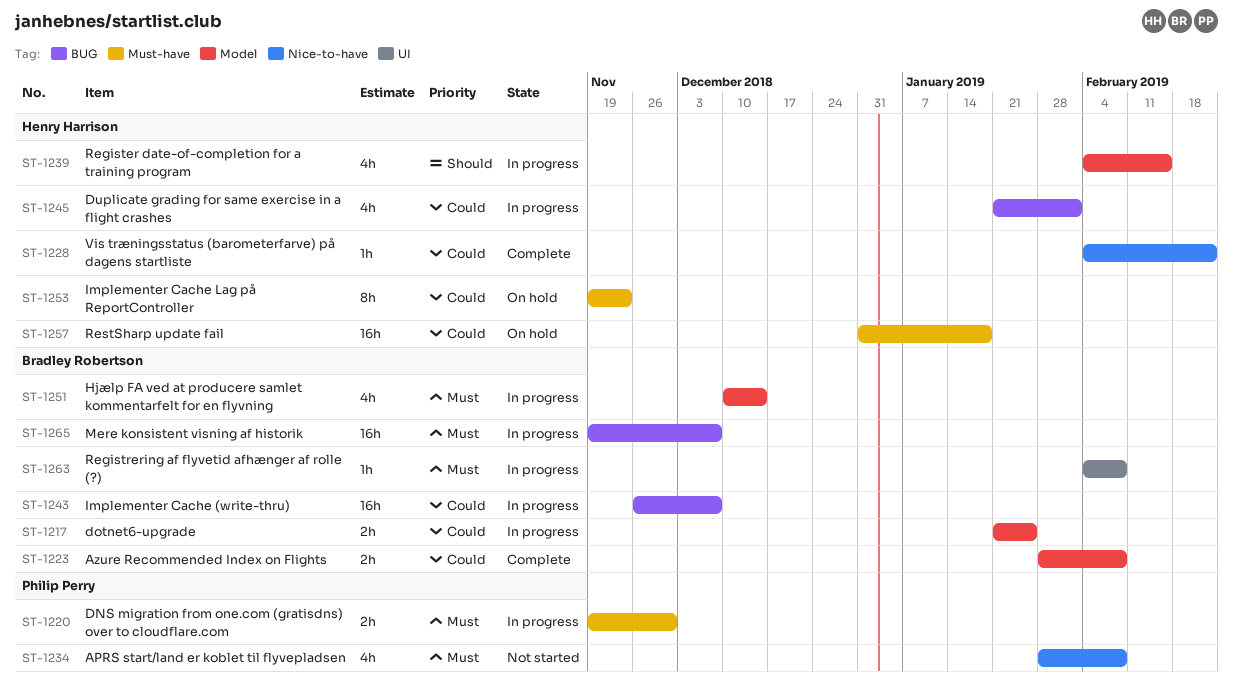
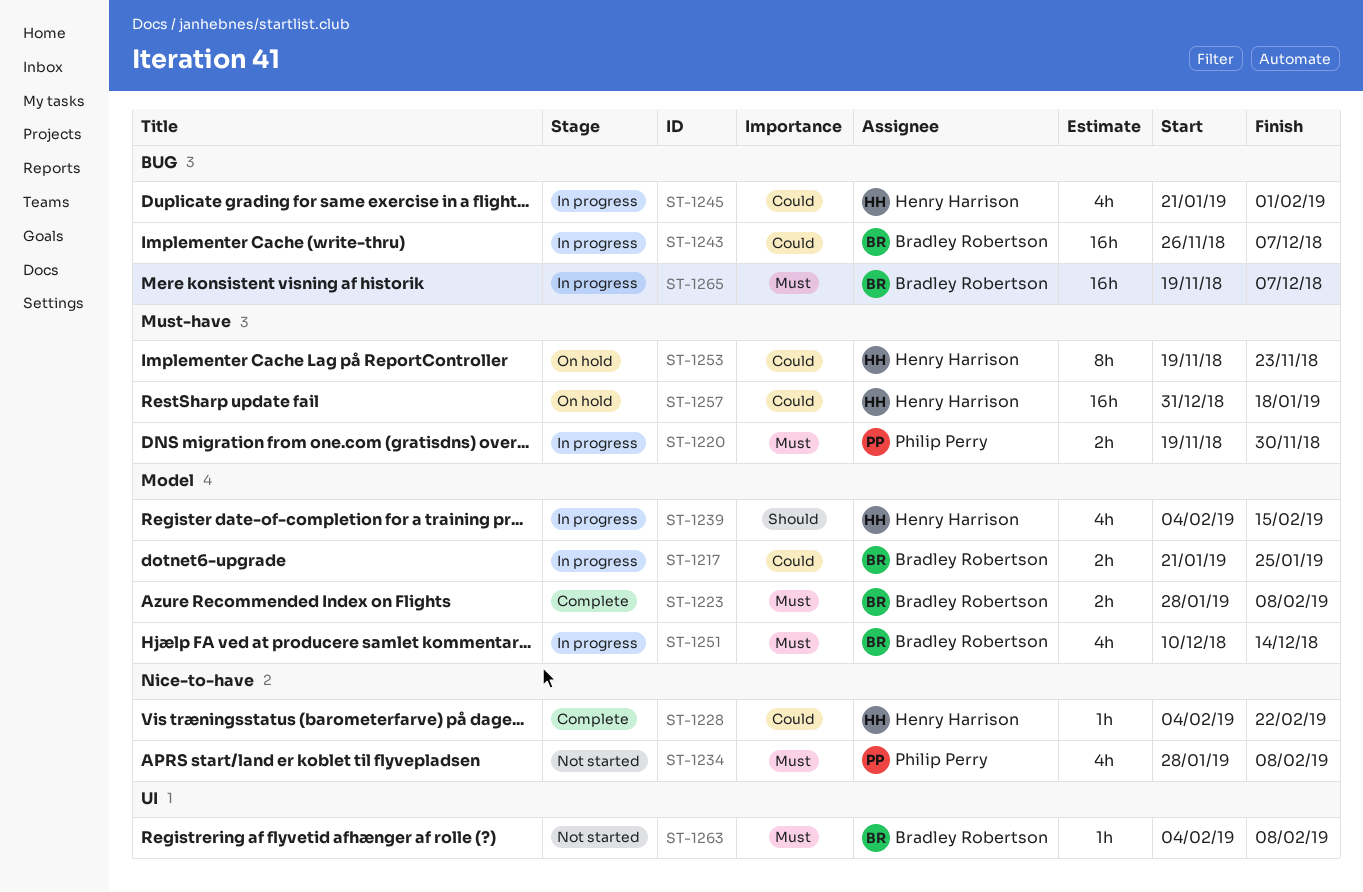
ST-1223, priority: Could -> Must
ST-1263, status: In progress -> Not started

